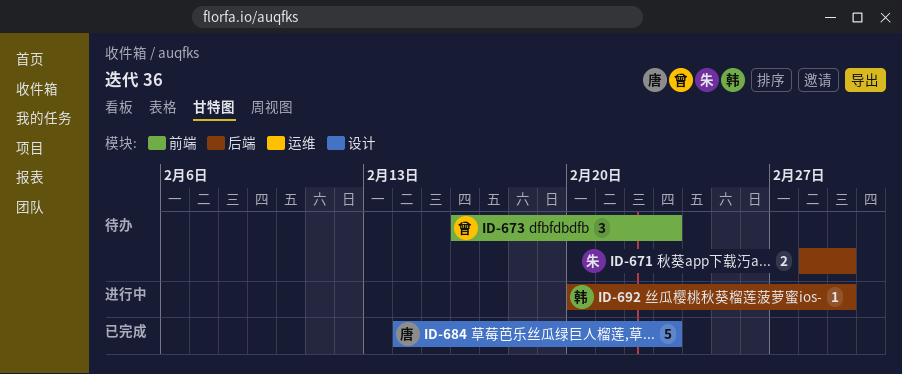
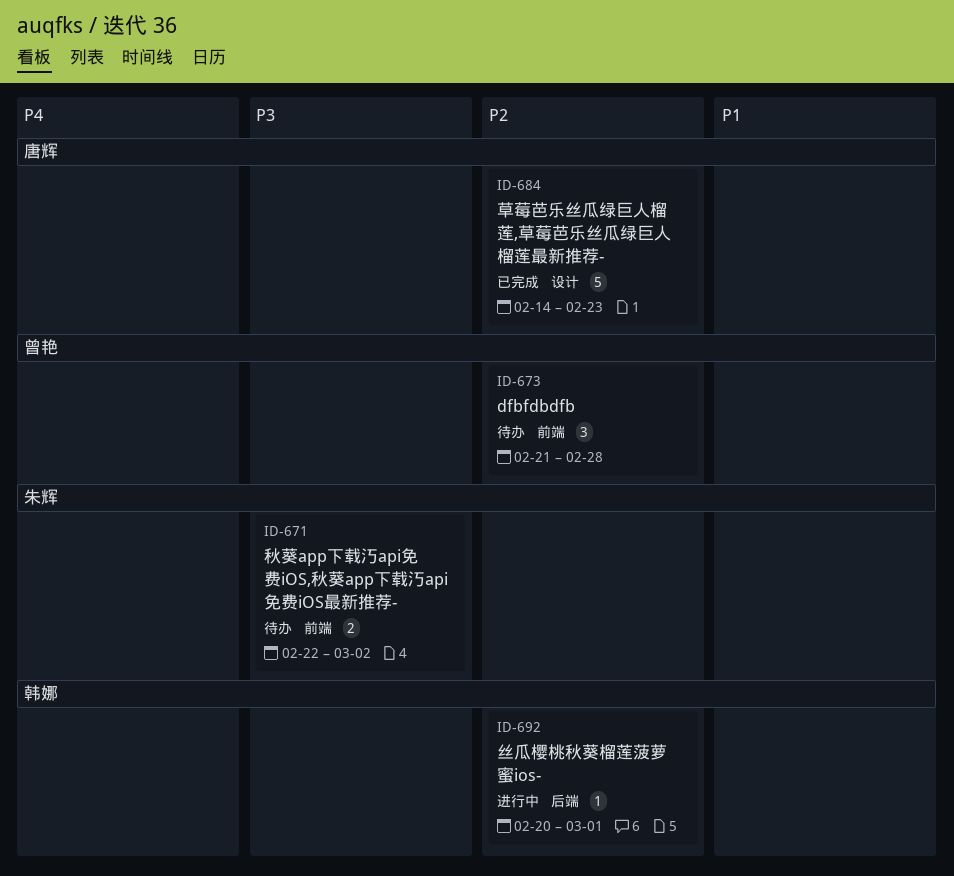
ID-671, label: 后端 -> 前端
ID-671, start: Feb 28 -> Feb 22
ID-671, due: Mar 1 -> Mar 2
ID-673, start: Feb 16 -> Feb 21
ID-673, due: Feb 23 -> Feb 28

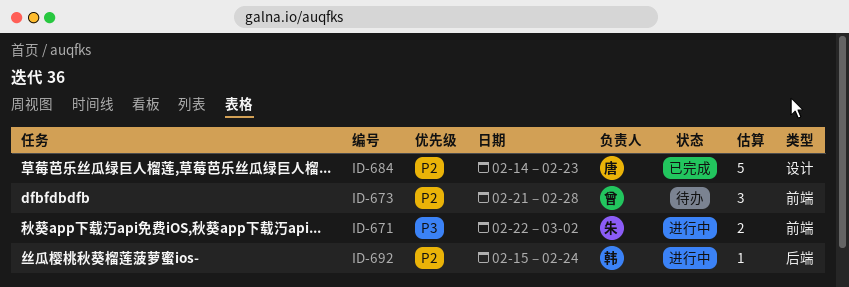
ID-671, status: 待办 -> 进行中
ID-692, start: Feb 20 -> Feb 15
ID-692, due: Mar 1 -> Feb 24

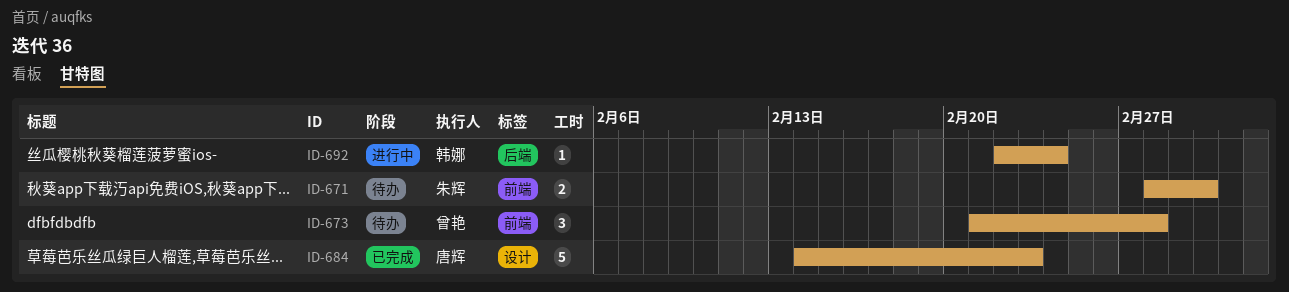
ID-671, status: 进行中 -> 待办
ID-671, start: Feb 22 -> Feb 28
ID-692, start: Feb 15 -> Feb 22

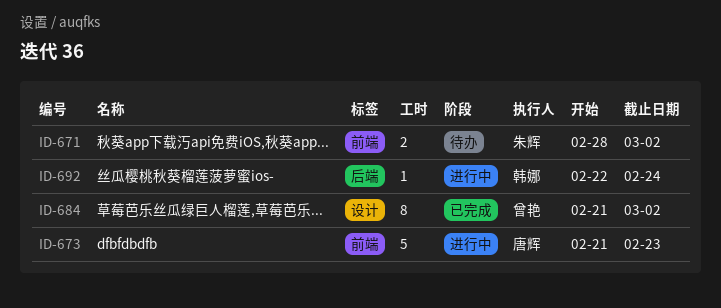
ID-673, status: 待办 -> 进行中
ID-673, owner: 曾艳 -> 唐辉
ID-673, estimate: 3 -> 5
ID-673, due: Feb 28 -> Feb 23
ID-684, owner: 唐辉 -> 曾艳
ID-684, estimate: 5 -> 8
ID-684, start: Feb 14 -> Feb 21
ID-684, due: Feb 23 -> Mar 2

